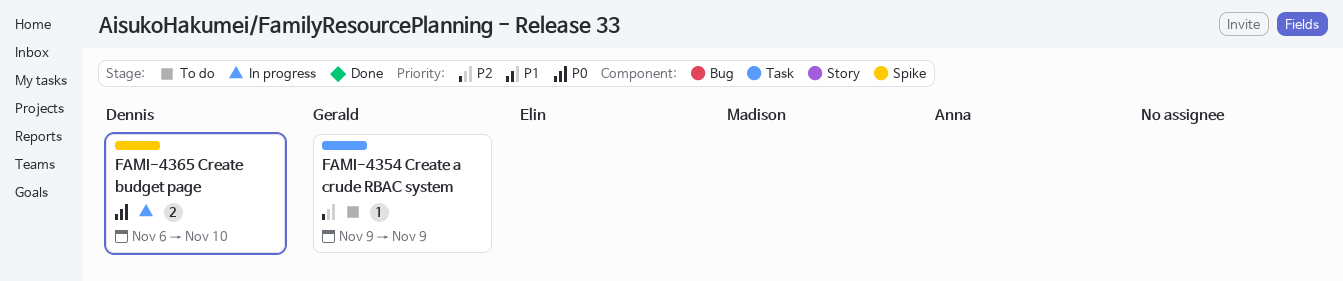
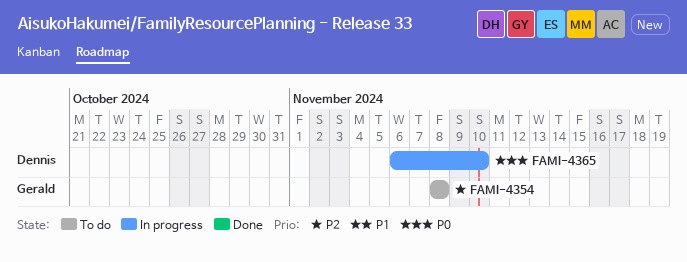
FAMI-4354, start: Nov 9 -> Nov 8
FAMI-4354, due: Nov 9 -> Nov 8

